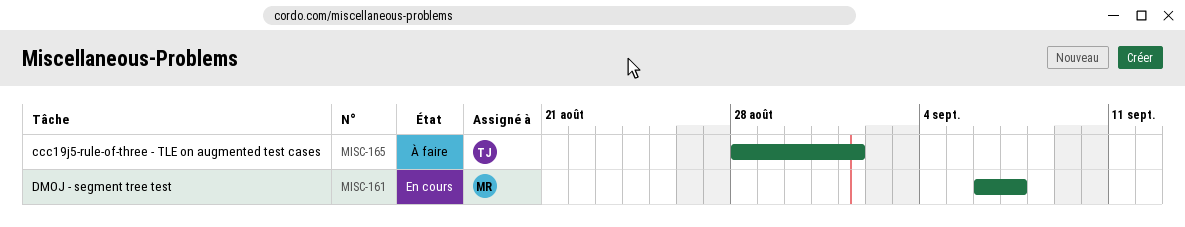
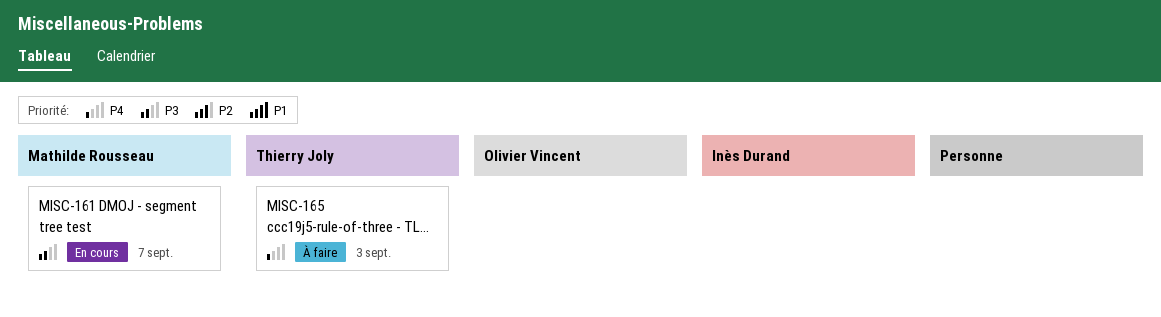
MISC-165, due: Sep 1 -> Sep 3

